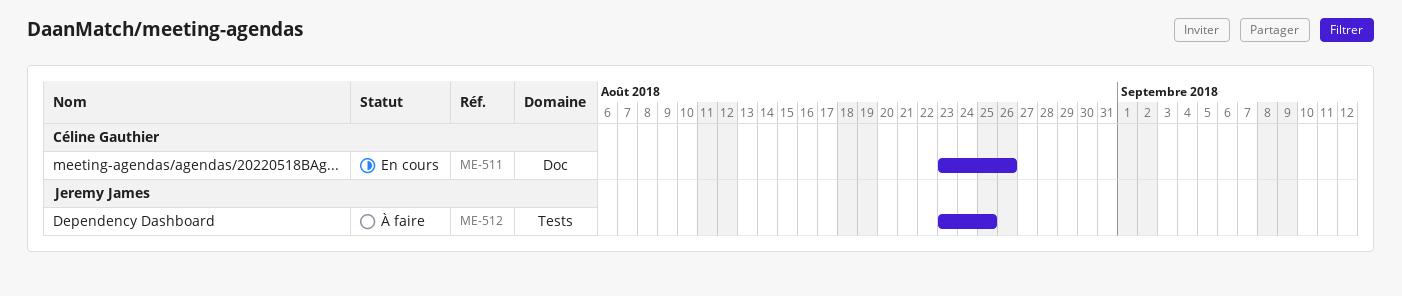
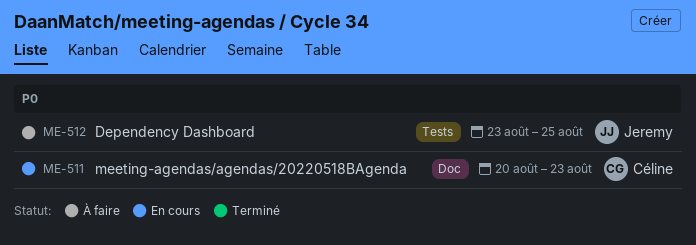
ME-511, start: Aug 23 -> Aug 20
ME-511, due: Aug 26 -> Aug 23

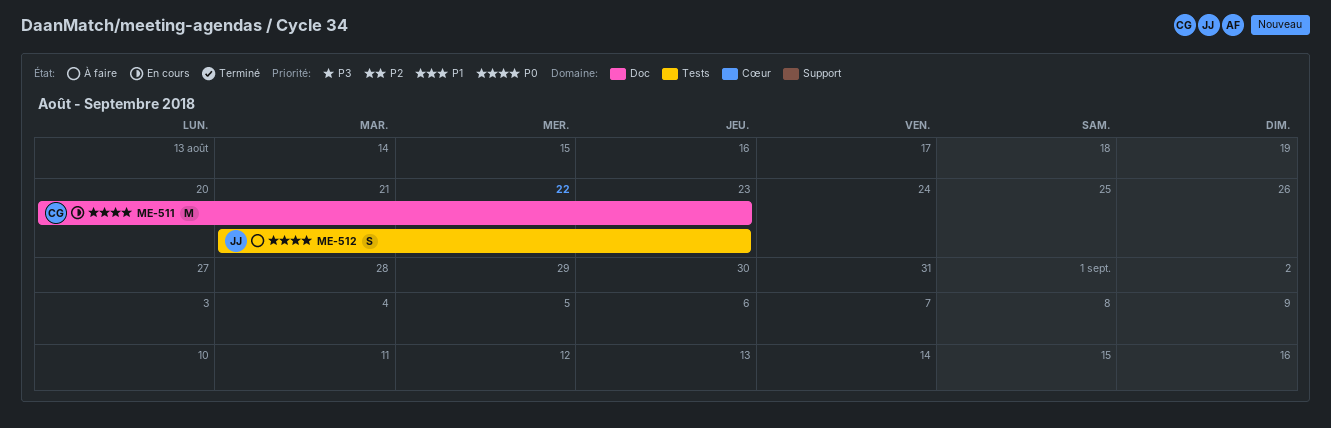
ME-512, start: Aug 23 -> Aug 21
ME-512, due: Aug 25 -> Aug 23

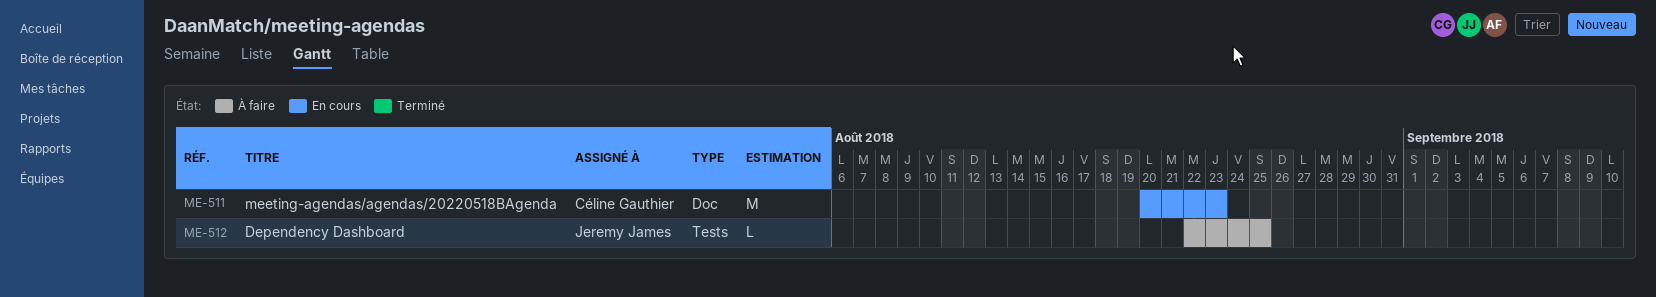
ME-512, estimate: S -> L
ME-512, start: Aug 21 -> Aug 22
ME-512, due: Aug 23 -> Aug 25

